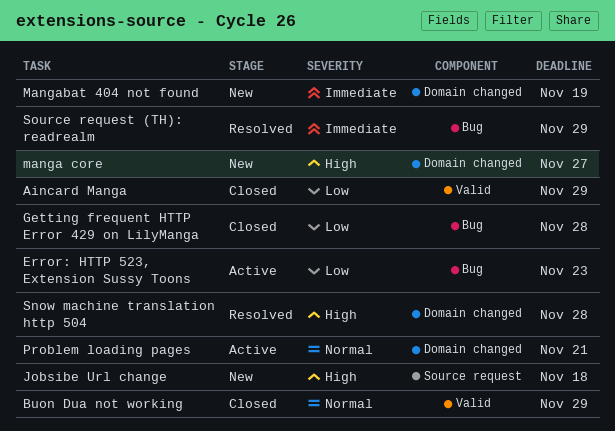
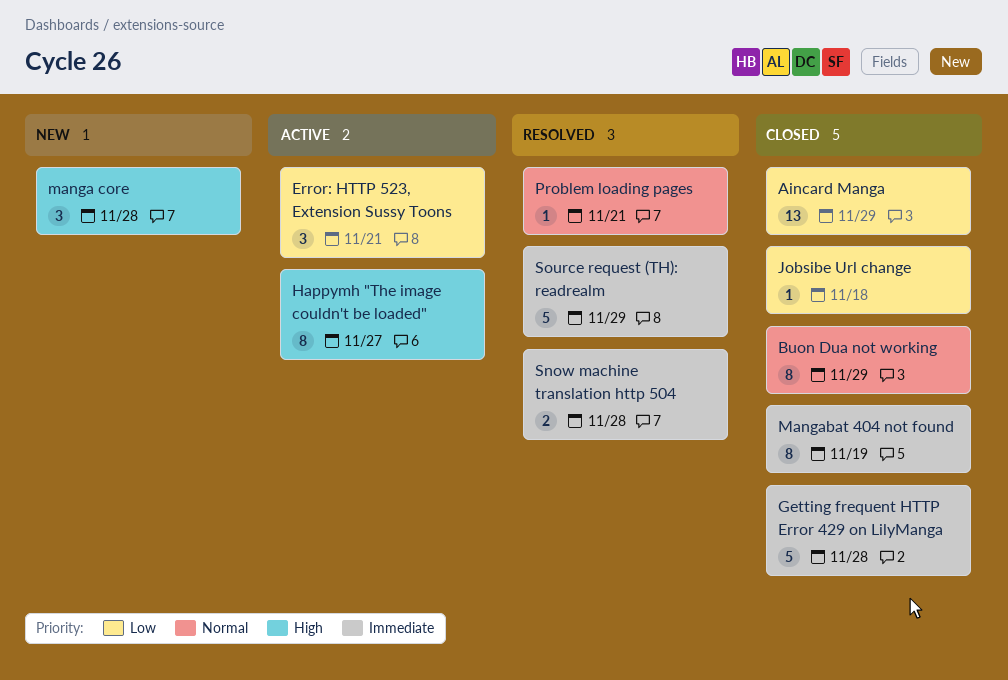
Error: HTTP 523, Extension Sussy Toons, due: Nov 23 -> Nov 21
Getting frequent HTTP Error 429 on LilyManga, priority: Low -> Immediate
Happymh "The image couldn't be loaded": none -> present
Jobsibe Url change, status: New -> Closed
Jobsibe Url change, priority: High -> Low
manga core, due: Nov 27 -> Nov 28
Mangabat 404 not found, status: New -> Closed
Problem loading pages, status: Active -> Resolved
Snow machine translation http 504, priority: High -> Immediate

